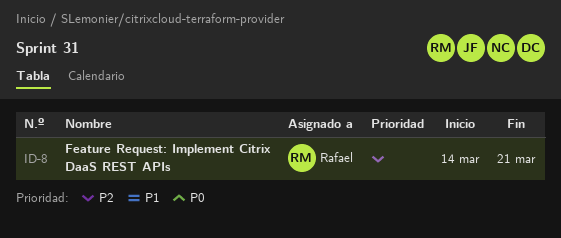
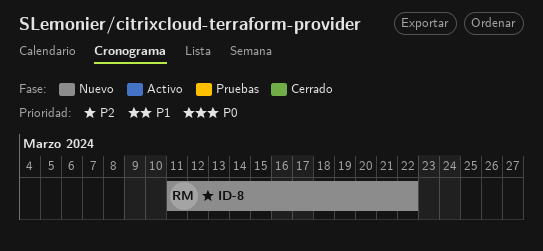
ID-8, start: Mar 14 -> Mar 11
ID-8, due: Mar 21 -> Mar 22

